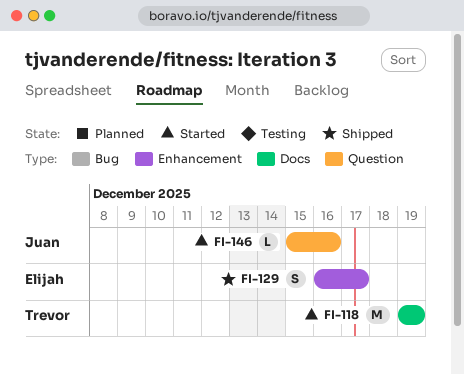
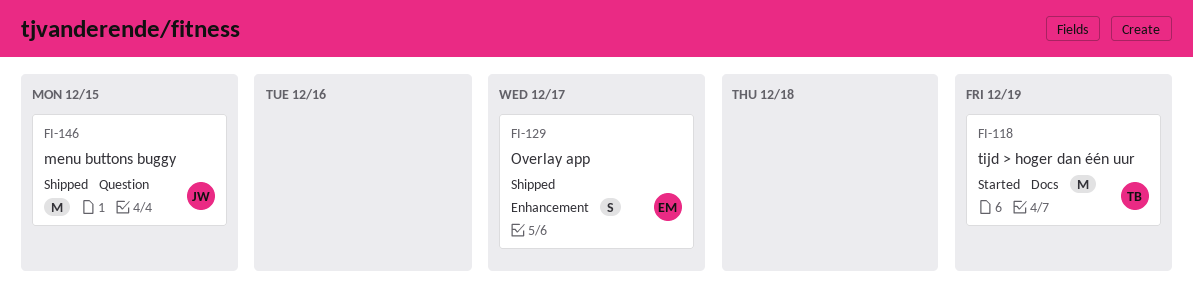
FI-146, status: Started -> Shipped
FI-146, estimate: L -> M
FI-146, due: Dec 16 -> Dec 15

